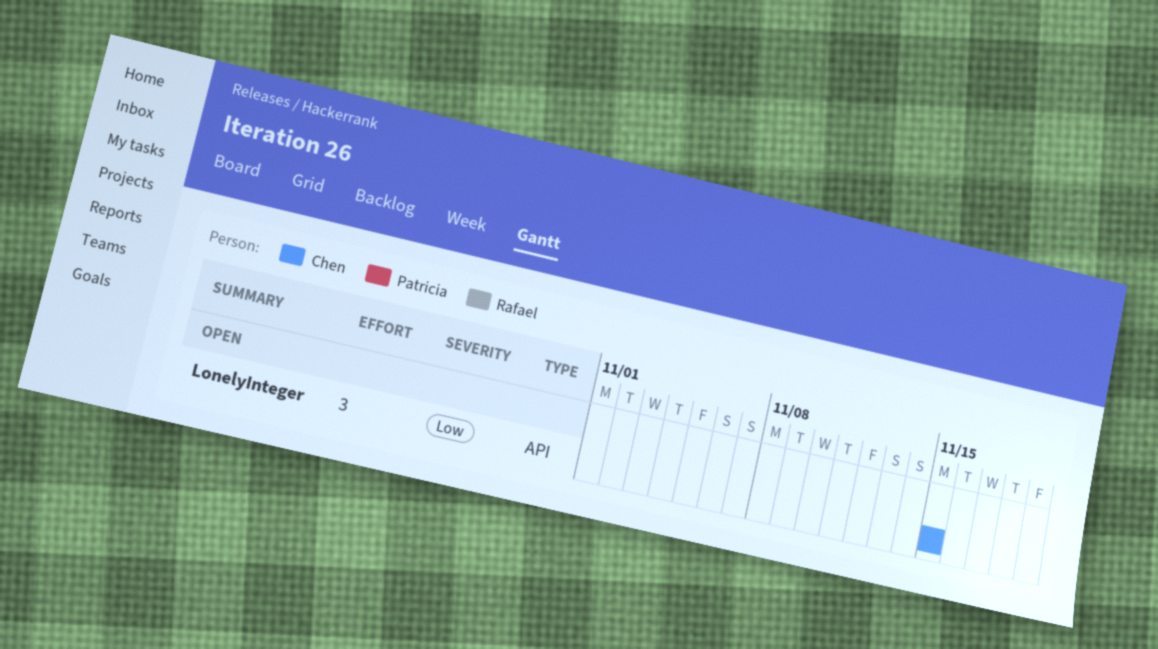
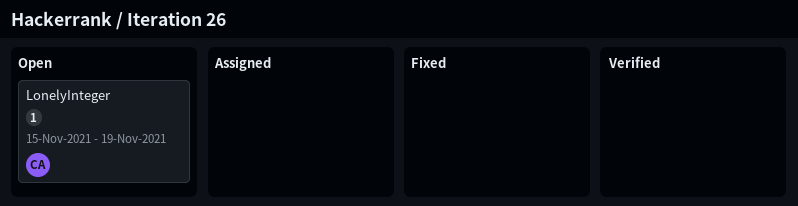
LonelyInteger, estimate: 3 -> 1
LonelyInteger, due: Nov 15 -> Nov 19

